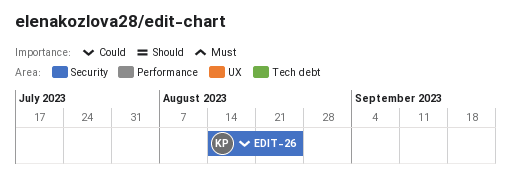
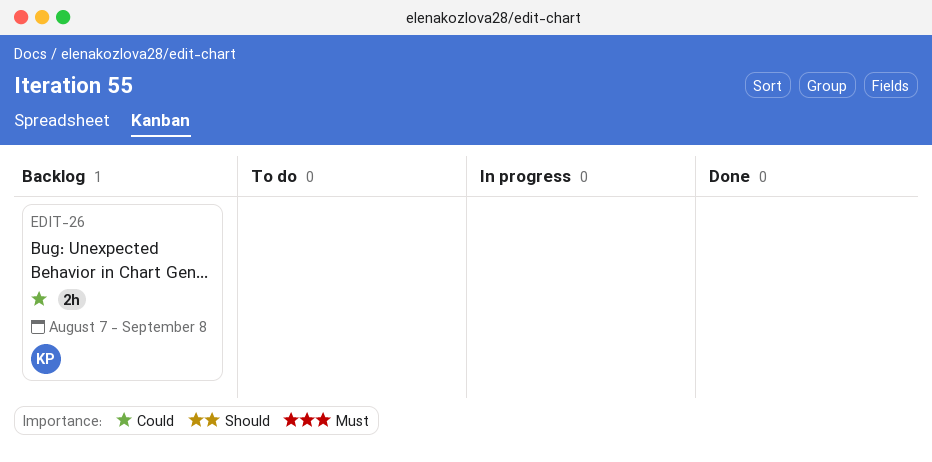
EDIT-26, start: Aug 14 -> Aug 7
EDIT-26, due: Aug 25 -> Sep 8

